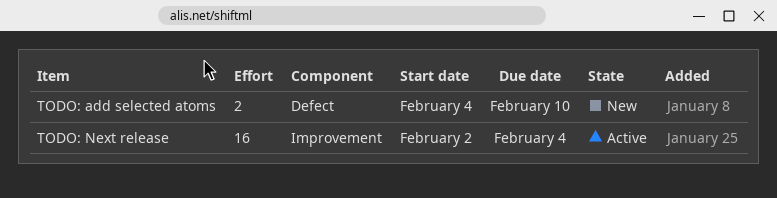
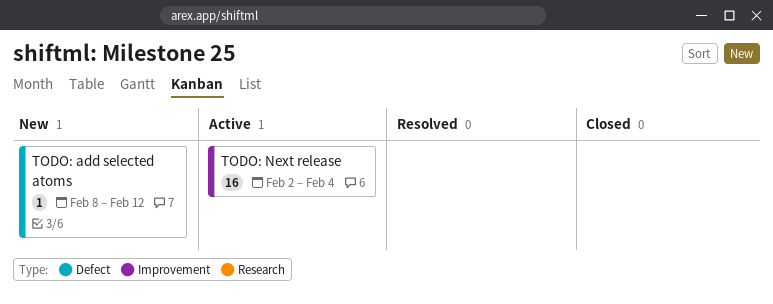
TODO: add selected atoms, estimate: 2 -> 1
TODO: add selected atoms, start: Feb 4 -> Feb 8
TODO: add selected atoms, due: Feb 10 -> Feb 12

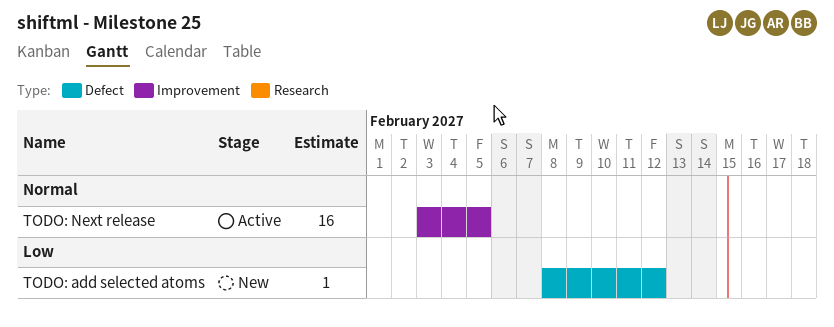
TODO: Next release, start: Feb 2 -> Feb 3
TODO: Next release, due: Feb 4 -> Feb 5

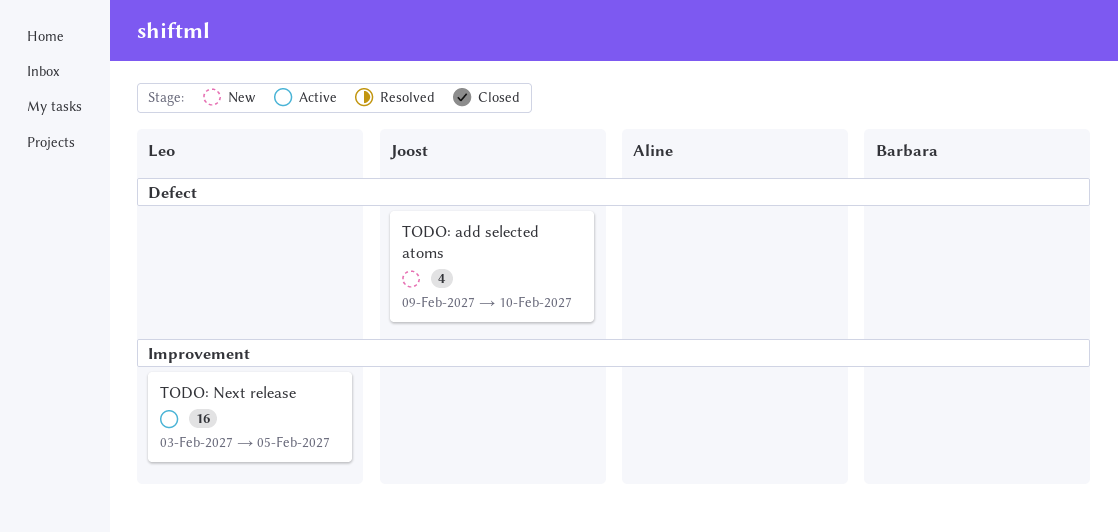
TODO: add selected atoms, estimate: 1 -> 4
TODO: add selected atoms, start: Feb 8 -> Feb 9
TODO: add selected atoms, due: Feb 12 -> Feb 10

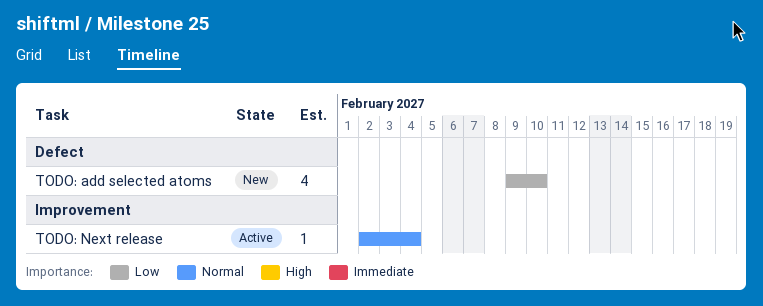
TODO: Next release, estimate: 16 -> 1
TODO: Next release, start: Feb 3 -> Feb 2
TODO: Next release, due: Feb 5 -> Feb 4

